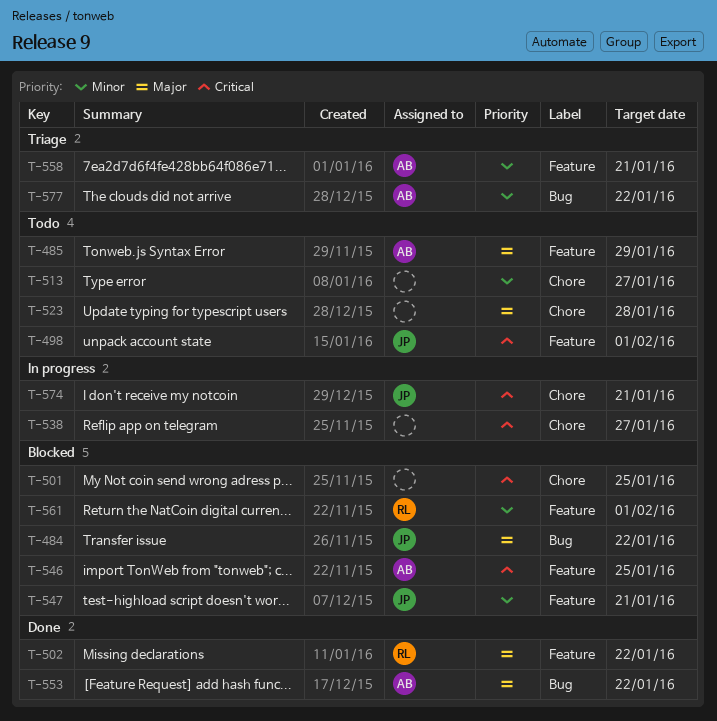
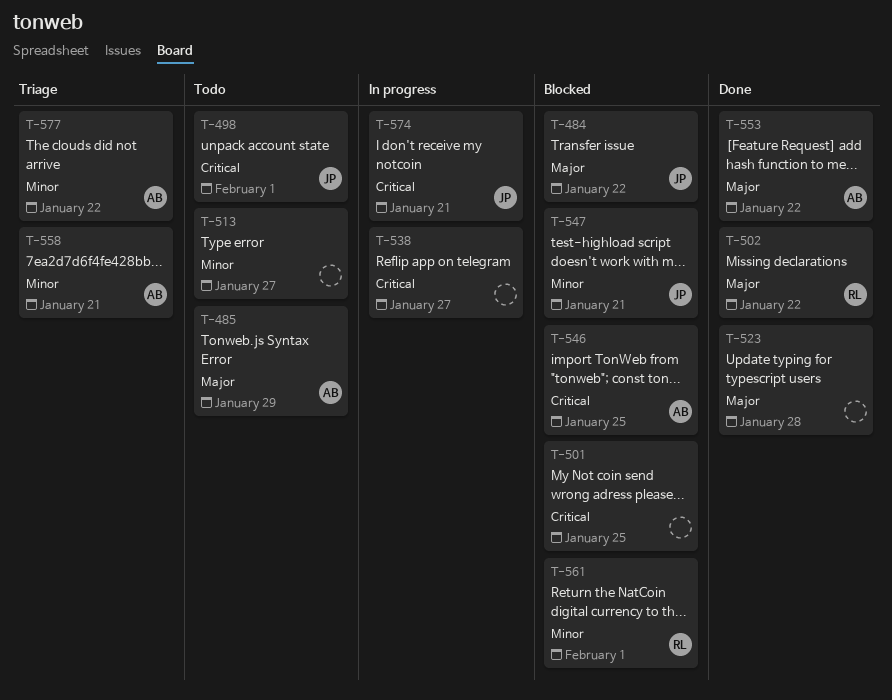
T-523, status: Todo -> Done

